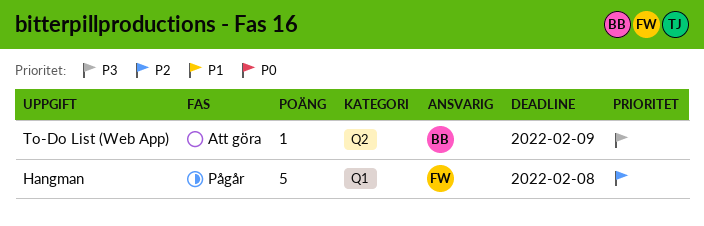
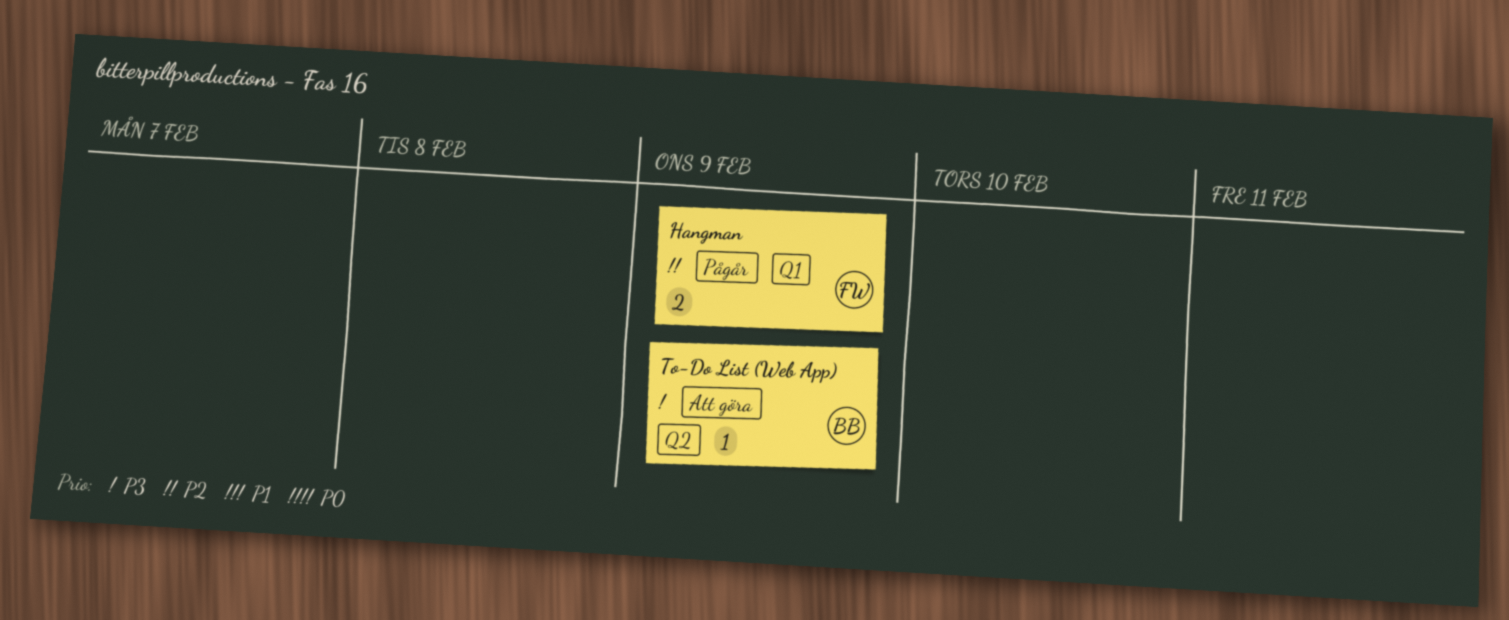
Hangman, estimate: 5 -> 2
Hangman, due: Feb 8 -> Feb 9

